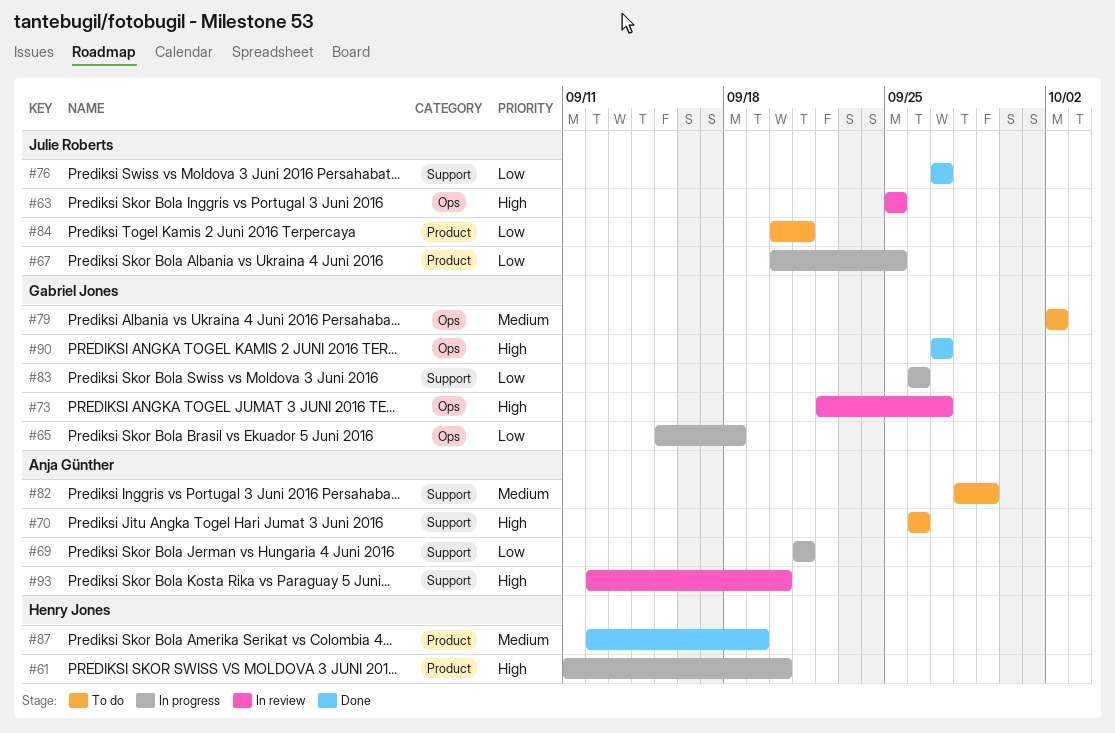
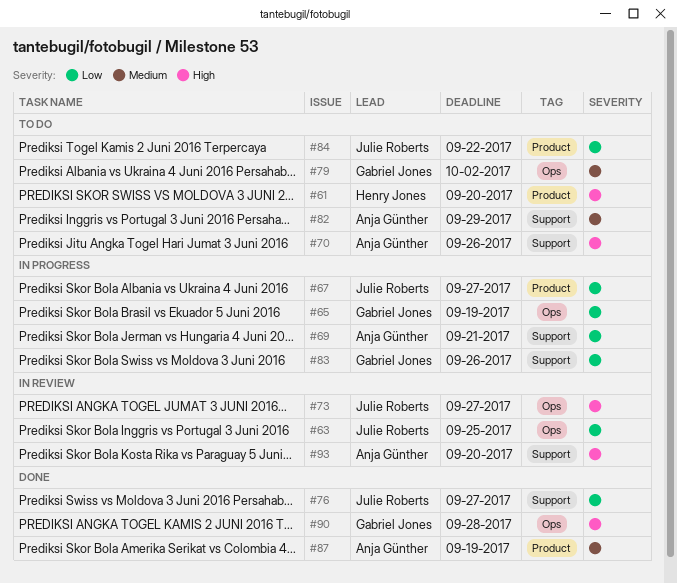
#61, status: In progress -> To do
#63, priority: High -> Low
#65, due: Sep 18 -> Sep 19
#67, due: Sep 25 -> Sep 27
#73, owner: Gabriel Jones -> Julie Roberts
#84, due: Sep 21 -> Sep 22
#87, owner: Henry Jones -> Anja Günther
#90, due: Sep 27 -> Sep 28

